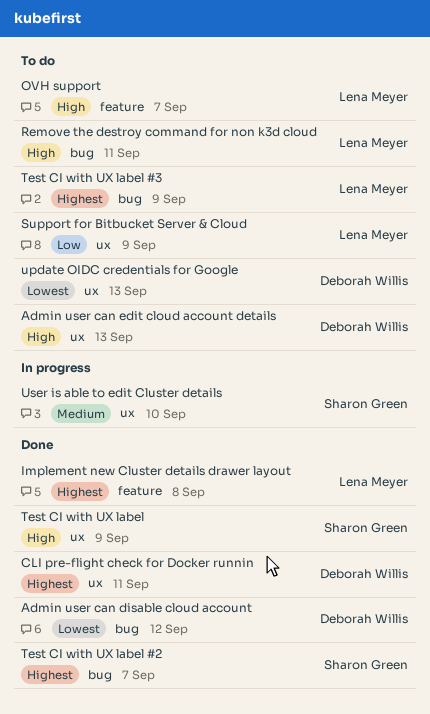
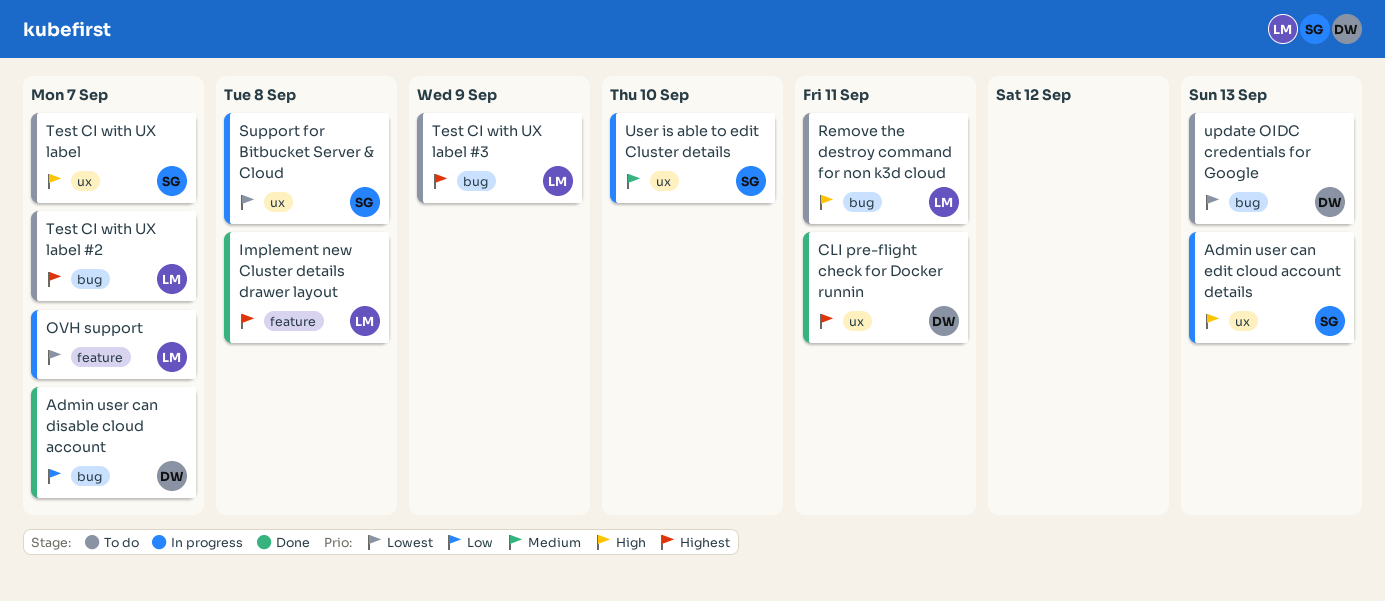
Admin user can disable cloud account, priority: Lowest -> Low
Admin user can disable cloud account, due: Sep 12 -> Sep 7
Admin user can edit cloud account details, status: To do -> In progress
Admin user can edit cloud account details, owner: Deborah Willis -> Sharon Green
OVH support, status: To do -> In progress
OVH support, priority: High -> Lowest
Support for Bitbucket Server & Cloud, status: To do -> In progress
Support for Bitbucket Server & Cloud, owner: Lena Meyer -> Sharon Green
Support for Bitbucket Server & Cloud, priority: Low -> Lowest
Support for Bitbucket Server & Cloud, due: Sep 9 -> Sep 8
Test CI with UX label, status: Done -> To do
Test CI with UX label, due: Sep 9 -> Sep 7
Test CI with UX label #2, status: Done -> To do
Test CI with UX label #2, owner: Sharon Green -> Lena Meyer
update OIDC credentials for Google, label: ux -> bug

